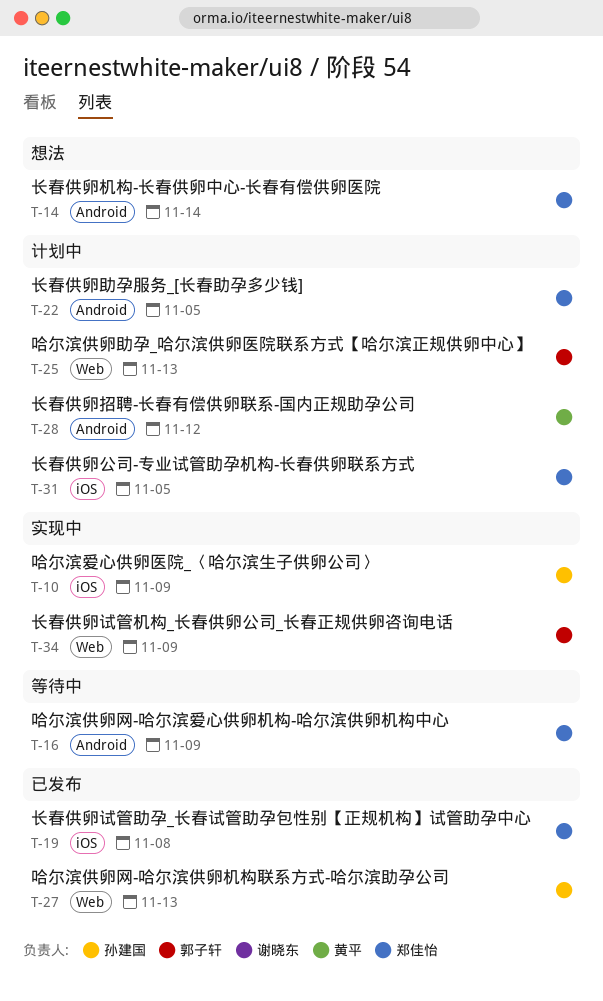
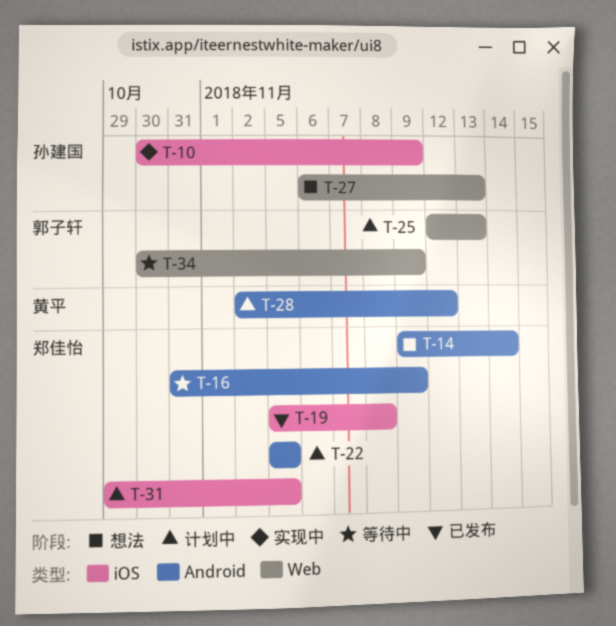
T-27, status: 已发布 -> 想法
T-34, status: 实现中 -> 等待中

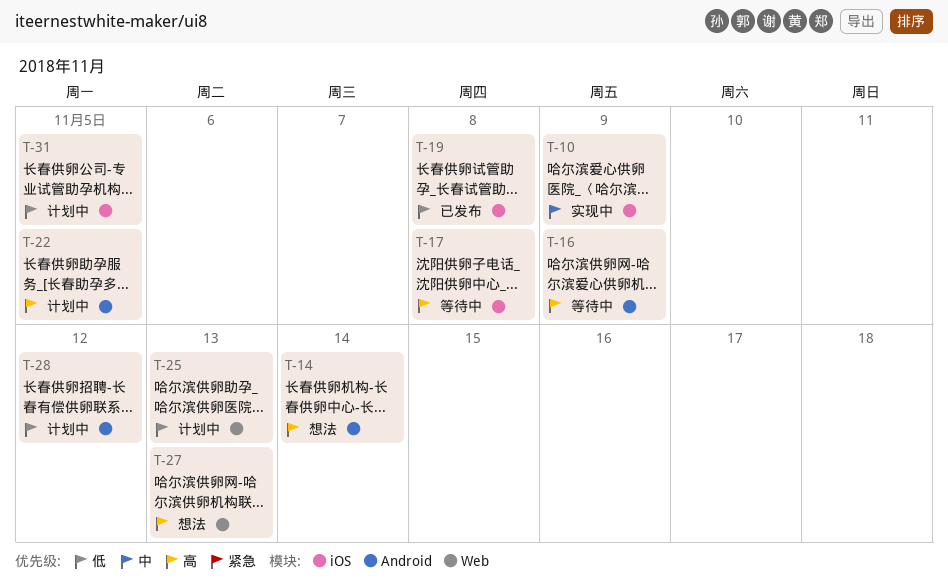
T-17: none -> present
T-34: present -> none

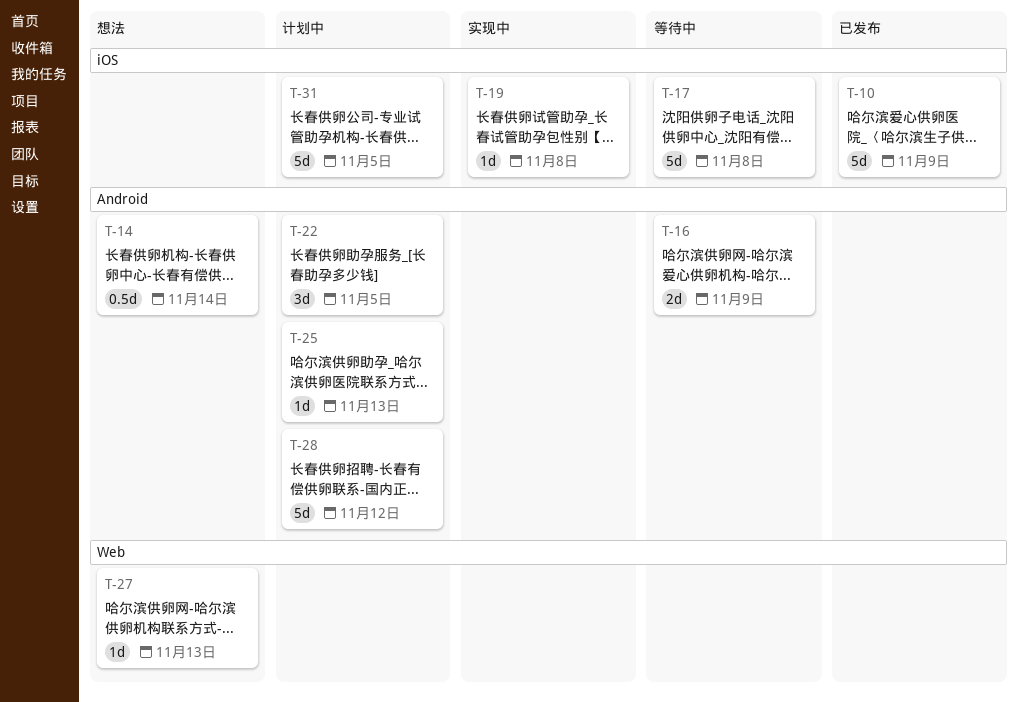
T-10, status: 实现中 -> 已发布
T-19, status: 已发布 -> 实现中
T-25, label: Web -> Android

